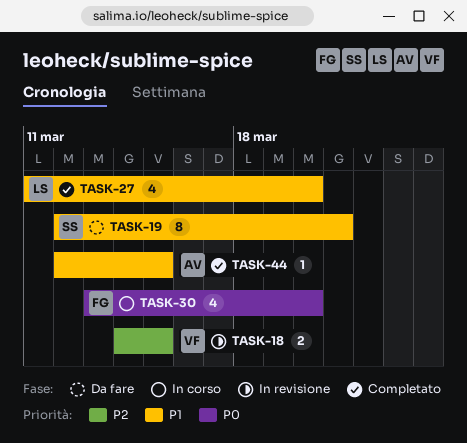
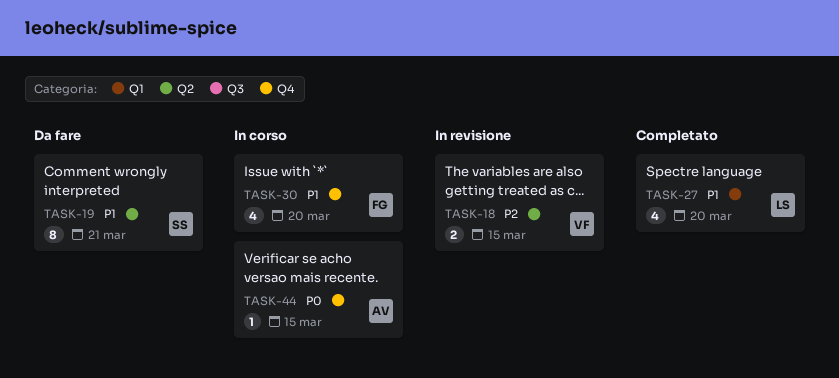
TASK-30, priority: P0 -> P1
TASK-44, status: Completato -> In corso
TASK-44, priority: P1 -> P0

